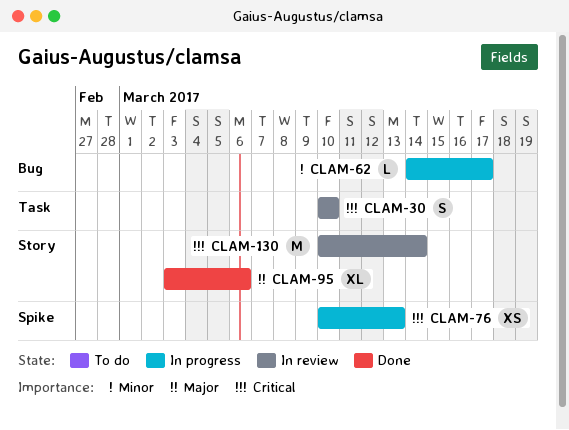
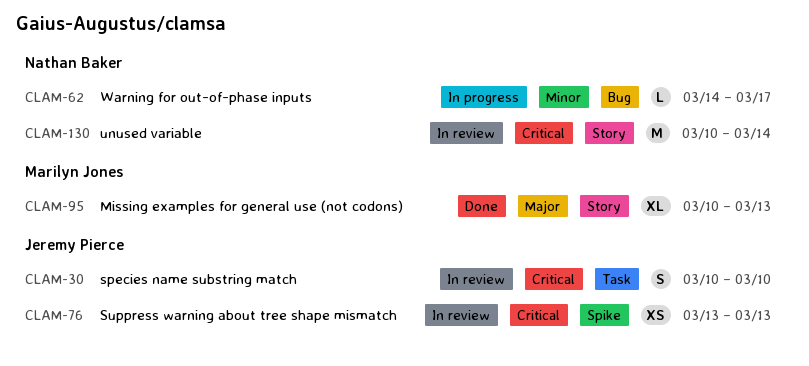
CLAM-76, status: In progress -> In review
CLAM-76, start: Mar 10 -> Mar 13
CLAM-95, start: Mar 3 -> Mar 10
CLAM-95, due: Mar 6 -> Mar 13

